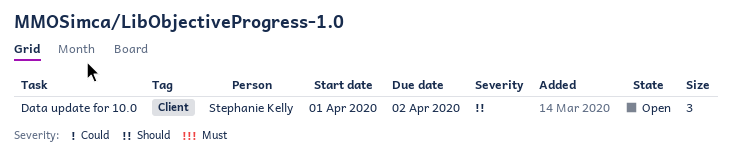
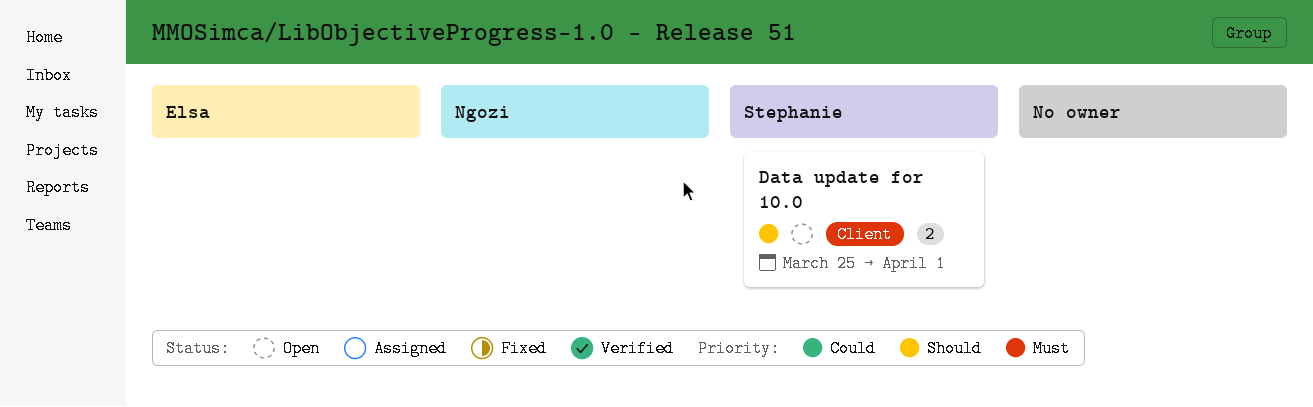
Data update for 10.0, estimate: 3 -> 2
Data update for 10.0, start: Apr 1 -> Mar 25
Data update for 10.0, due: Apr 2 -> Apr 1

